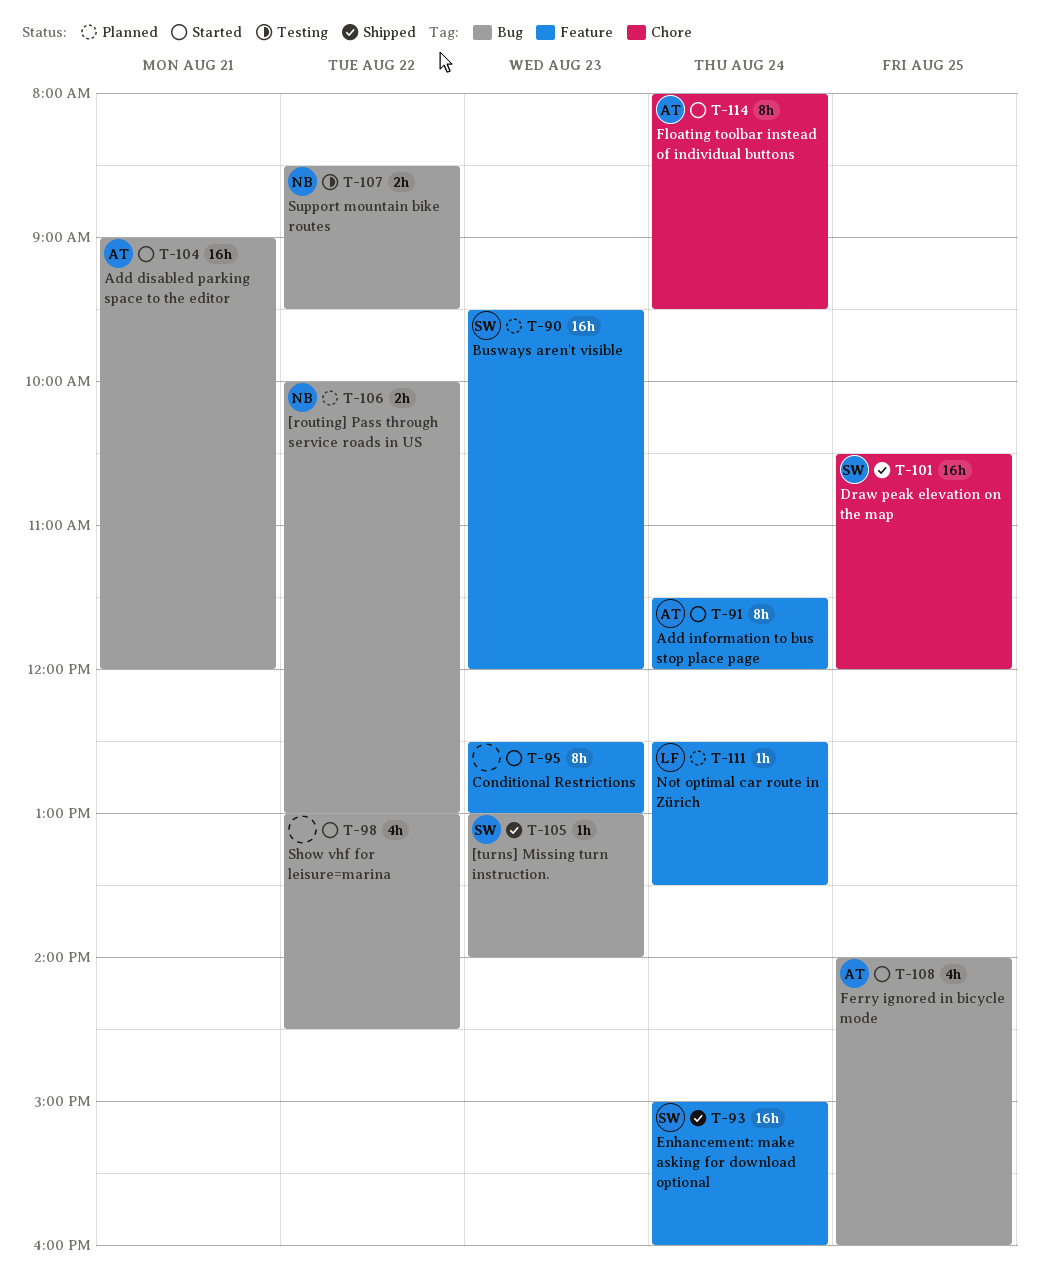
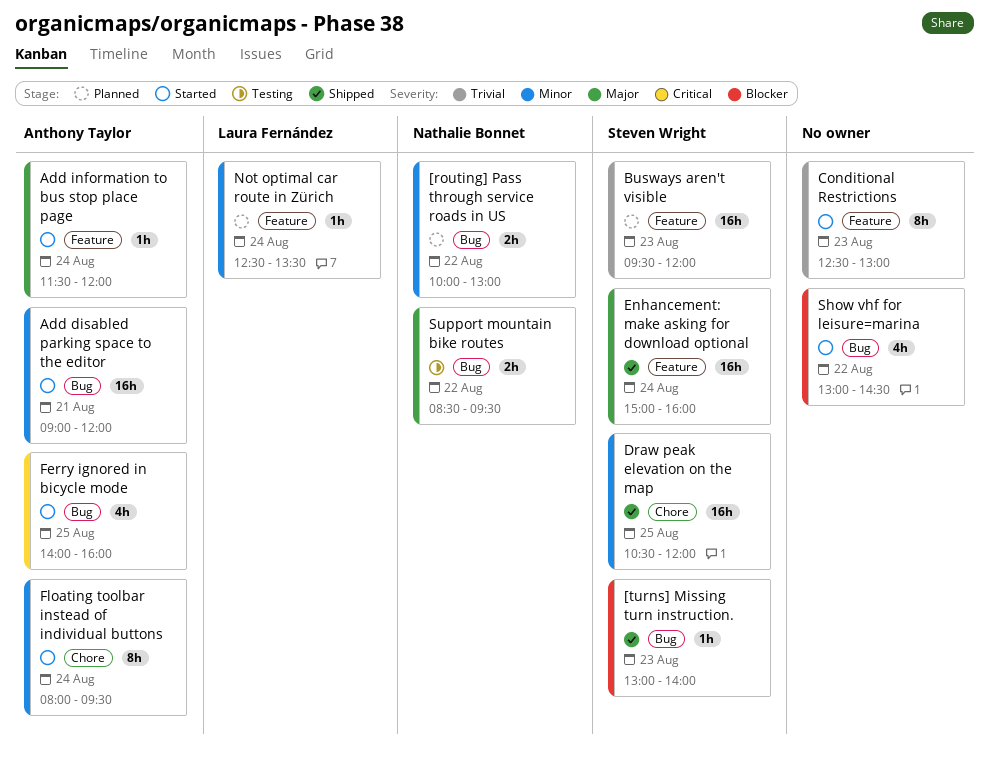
Add information to bus stop place page, estimate: 8h -> 1h

